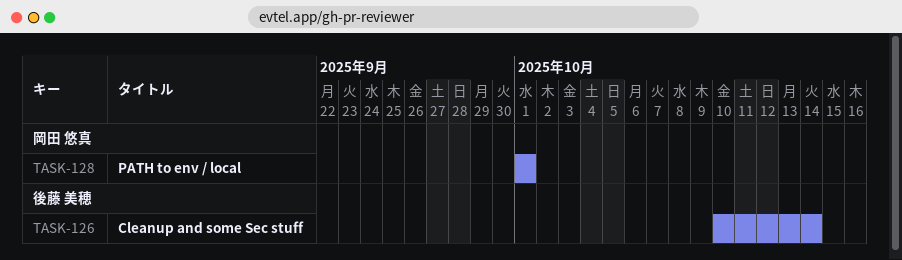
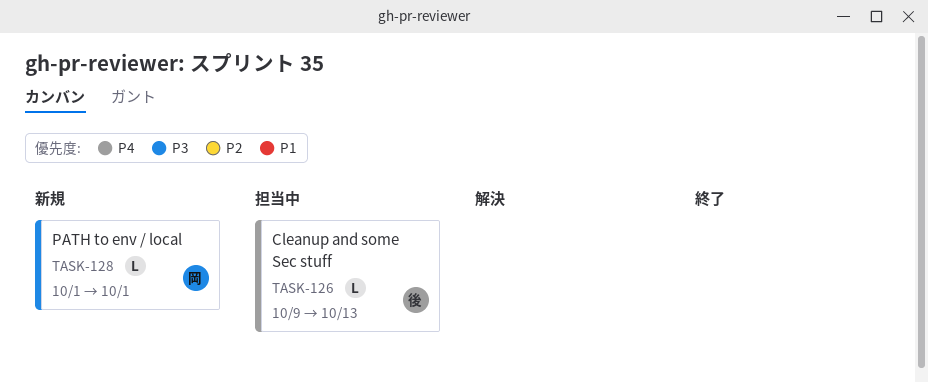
TASK-126, start: Oct 10 -> Oct 9
TASK-126, due: Oct 14 -> Oct 13

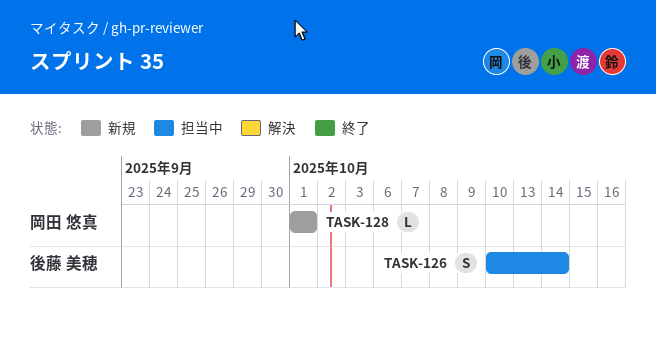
TASK-126, estimate: L -> S
TASK-126, start: Oct 9 -> Oct 10
TASK-126, due: Oct 13 -> Oct 14

